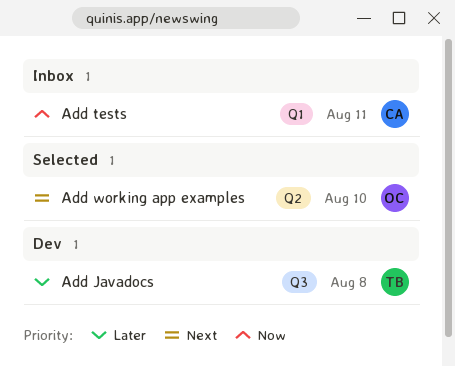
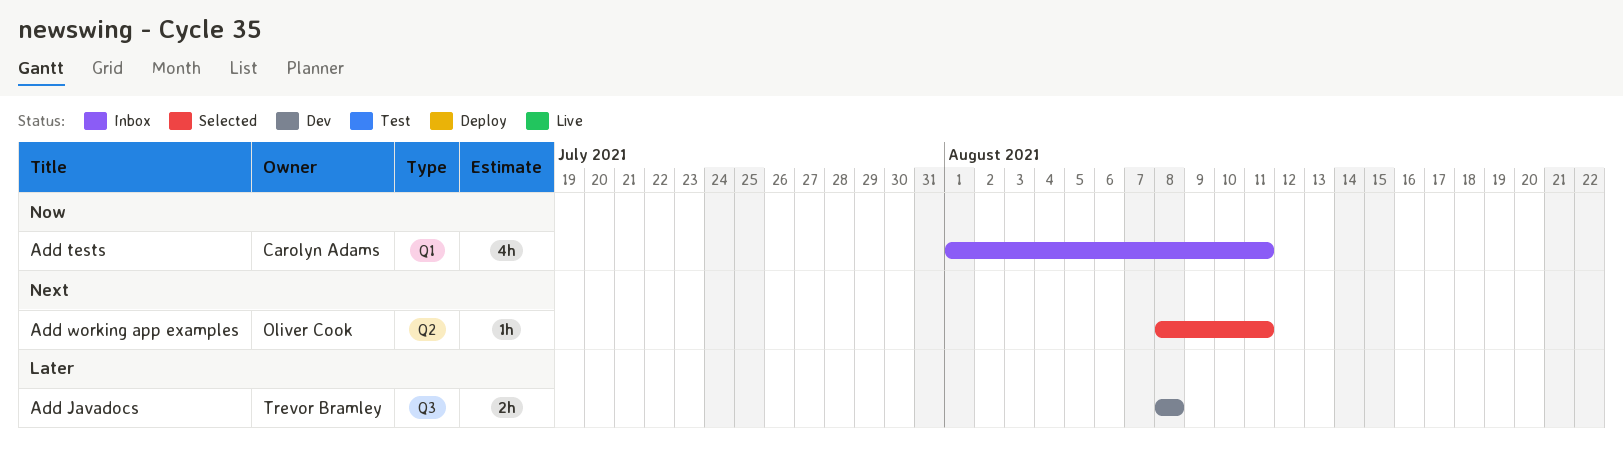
Add working app examples, due: Aug 10 -> Aug 11

